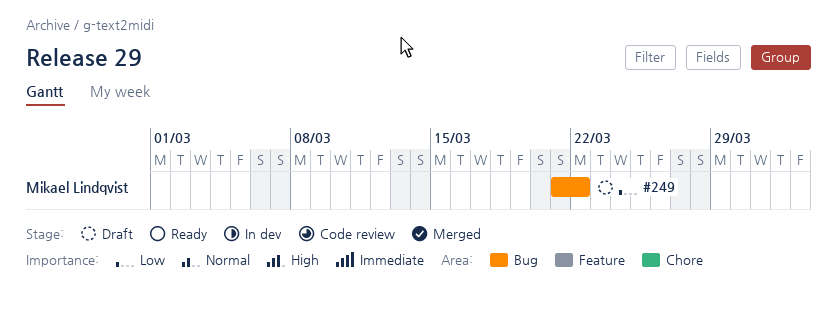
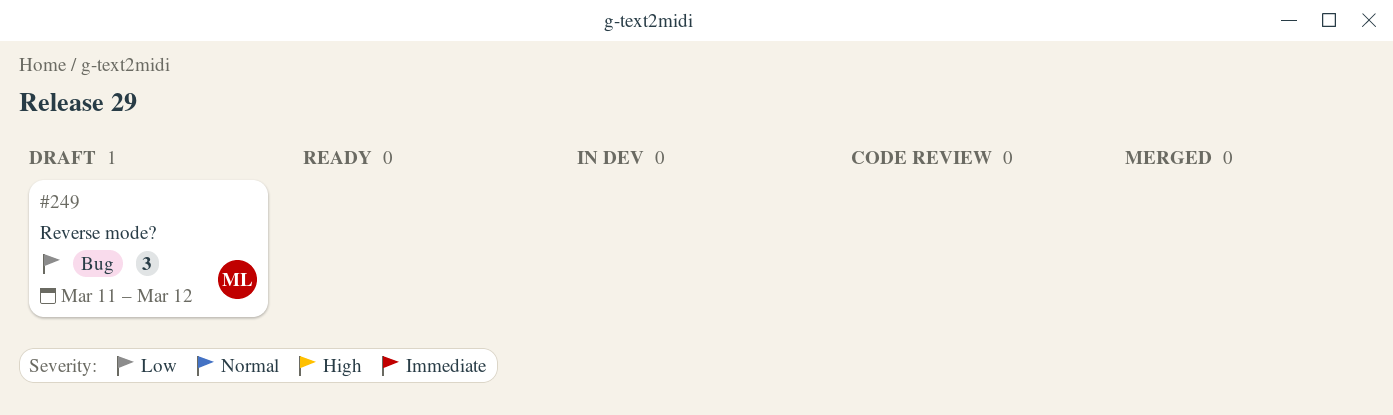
#249, start: Mar 21 -> Mar 11
#249, due: Mar 22 -> Mar 12

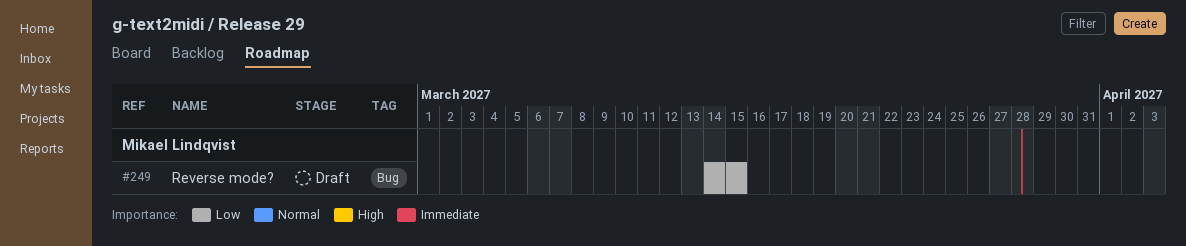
#249, start: Mar 11 -> Mar 14
#249, due: Mar 12 -> Mar 15

